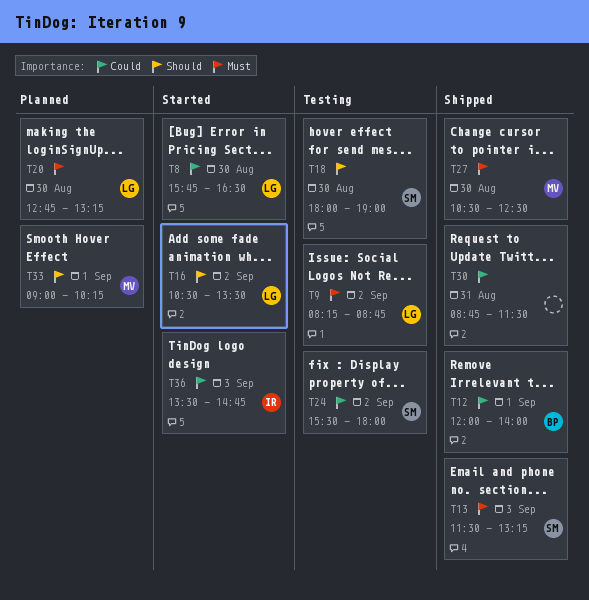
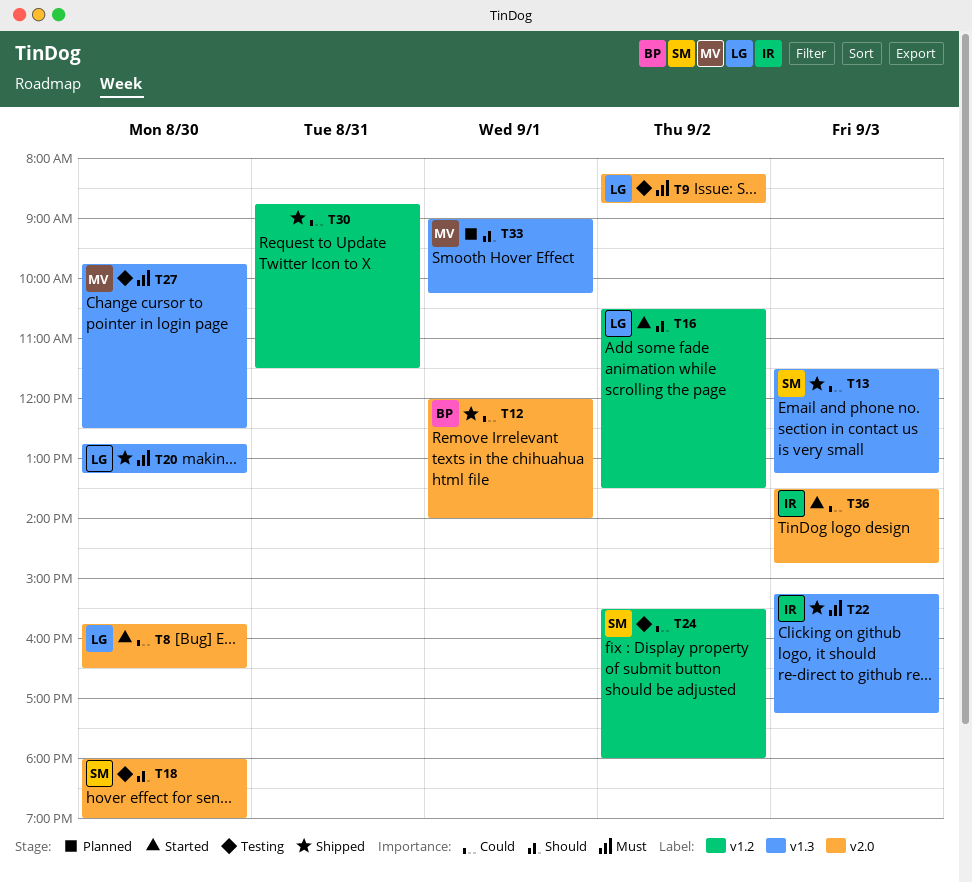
T13, priority: Must -> Could
T20, status: Planned -> Shipped
T22: none -> present
T27, status: Shipped -> Testing
T27, begins: 10:30 -> 09:45

